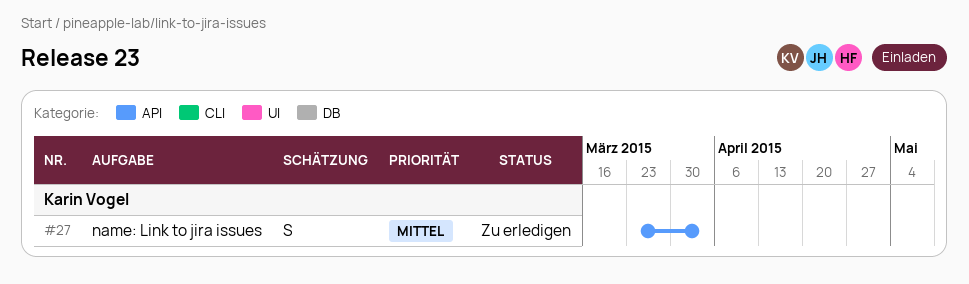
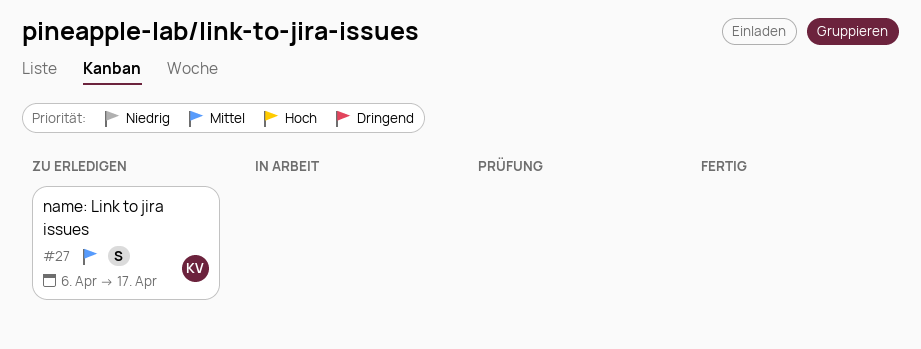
#27, start: Mar 23 -> Apr 6
#27, due: Apr 3 -> Apr 17

